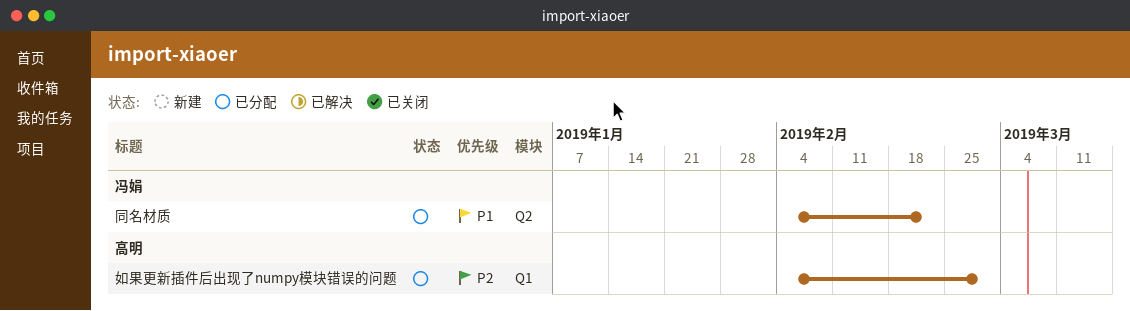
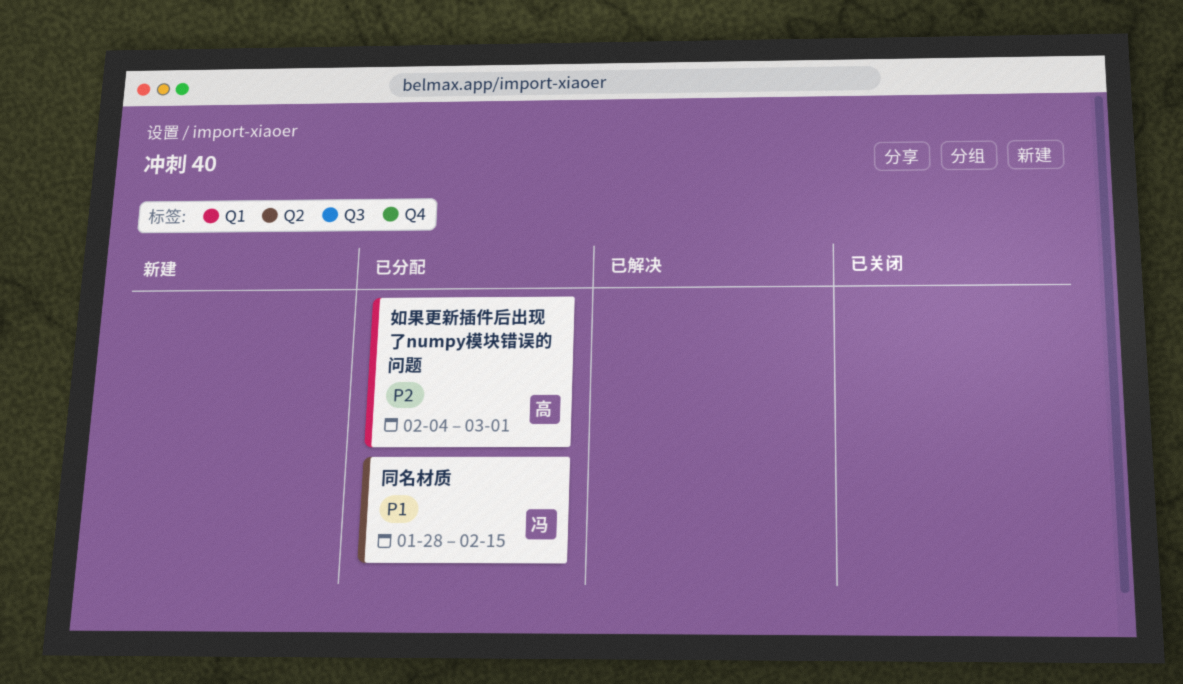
同名材质, start: Feb 4 -> Jan 28
同名材质, due: Feb 22 -> Feb 15

